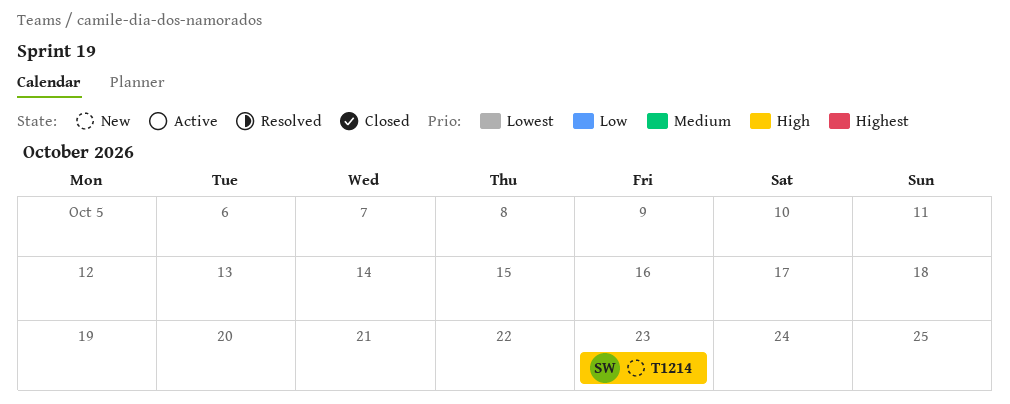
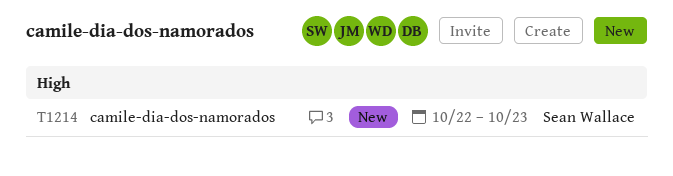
T1214, start: Oct 23 -> Oct 22

